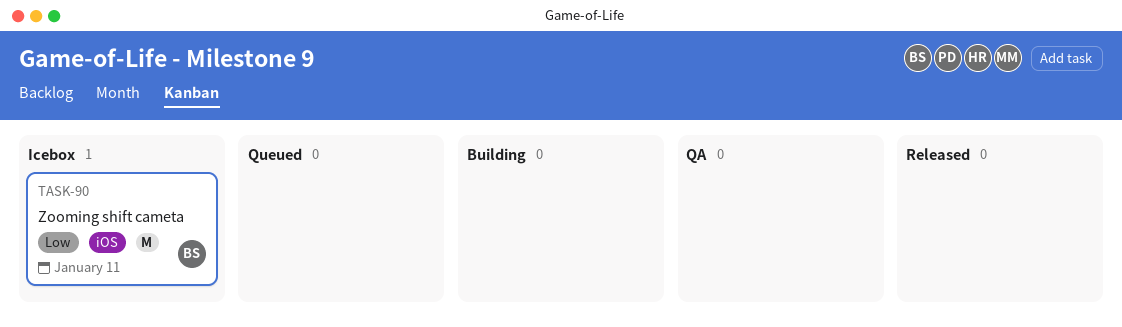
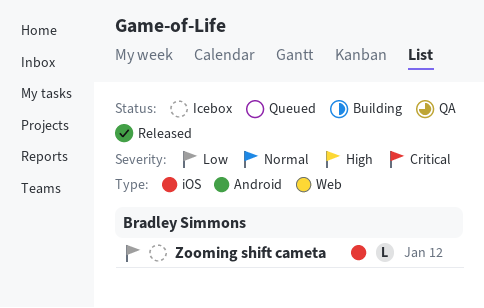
Zooming shift cameta, estimate: M -> L
Zooming shift cameta, due: Jan 11 -> Jan 12

